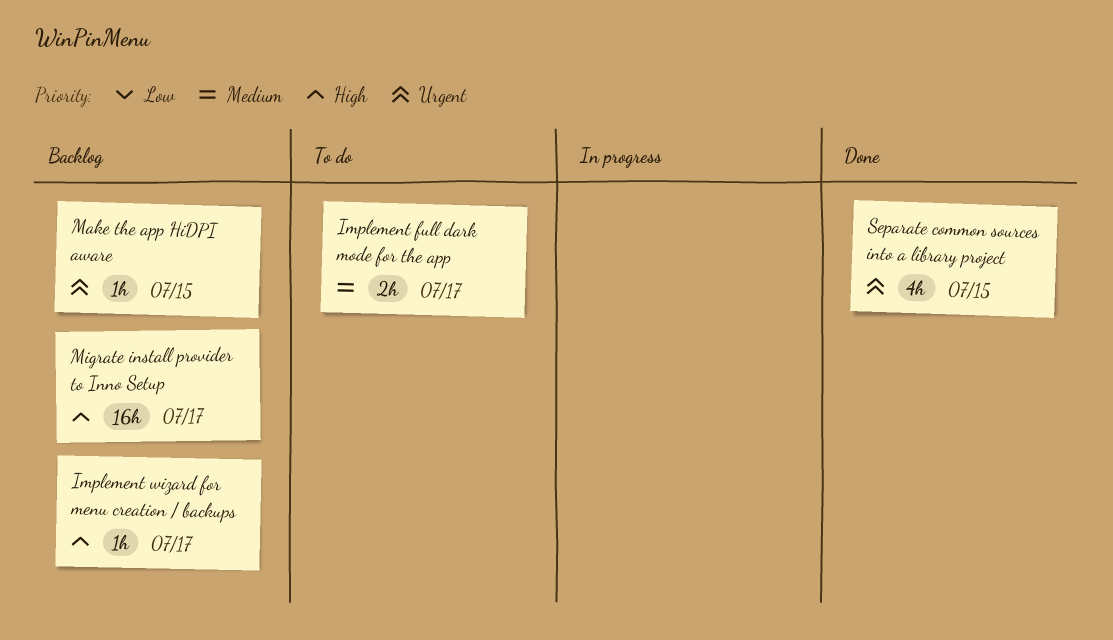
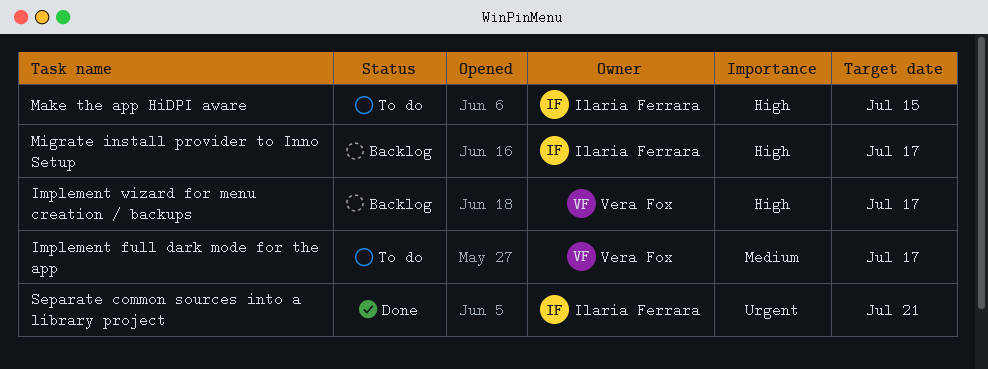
Make the app HiDPI aware, status: Backlog -> To do
Make the app HiDPI aware, priority: Urgent -> High
Separate common sources into a library project, due: Jul 15 -> Jul 21

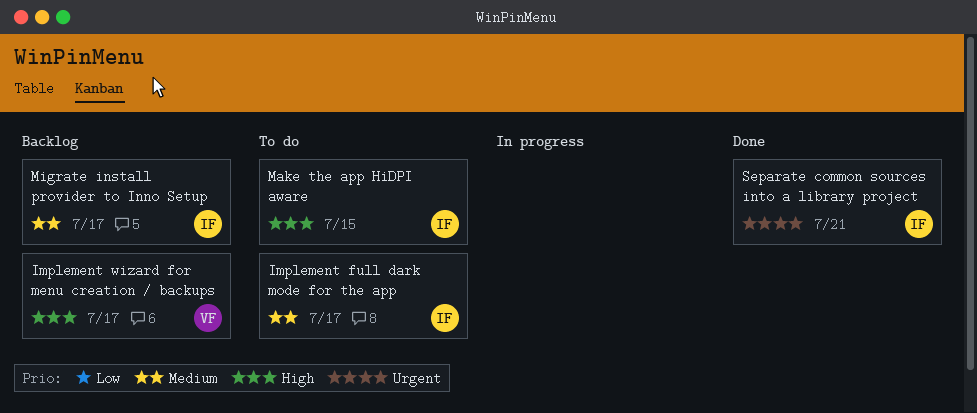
Implement full dark mode for the app, owner: Vera Fox -> Ilaria Ferrara
Migrate install provider to Inno Setup, priority: High -> Medium

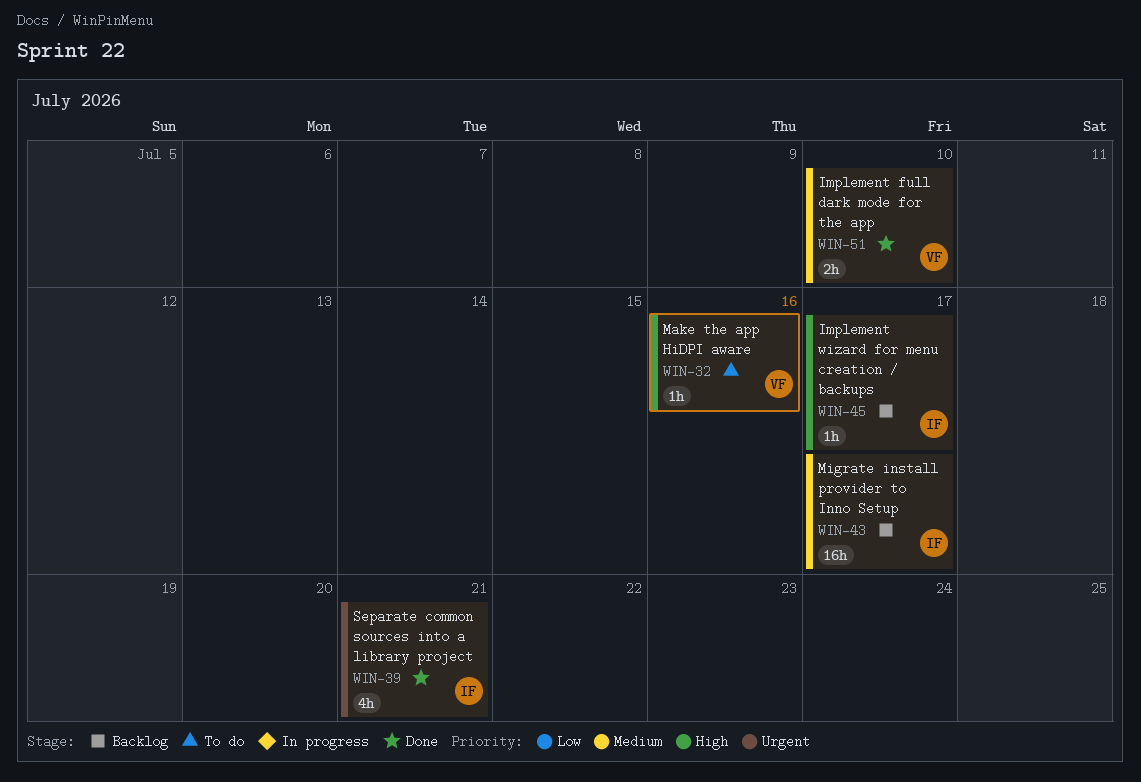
Implement full dark mode for the app, status: To do -> Done
Implement full dark mode for the app, owner: IF -> VF
Implement full dark mode for the app, due: Jul 17 -> Jul 10
Implement wizard for menu creation / backups, owner: VF -> IF
Make the app HiDPI aware, owner: IF -> VF
Make the app HiDPI aware, due: Jul 15 -> Jul 16

